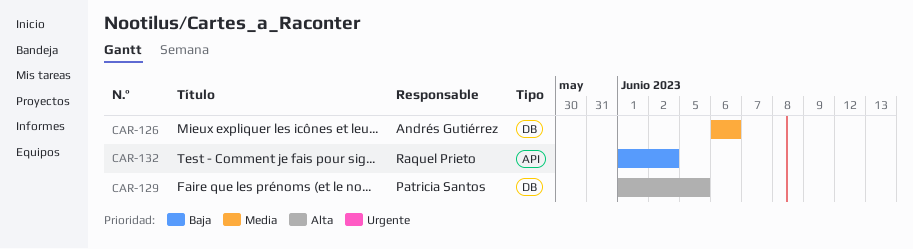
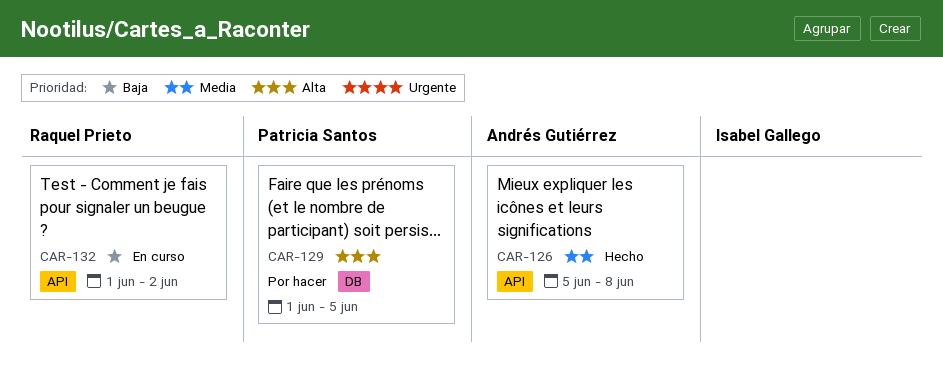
CAR-126, label: DB -> API
CAR-126, start: Jun 6 -> Jun 5
CAR-126, due: Jun 6 -> Jun 8

